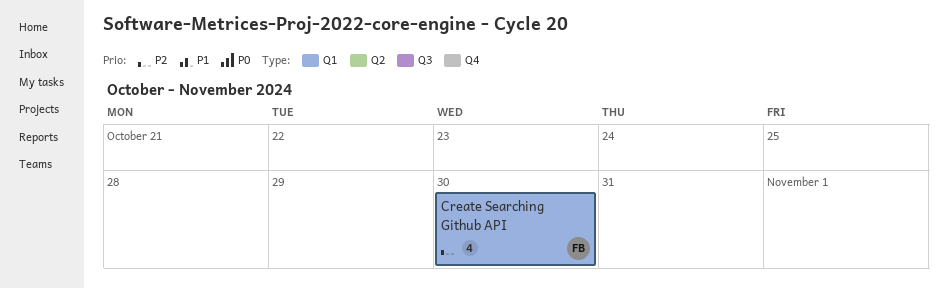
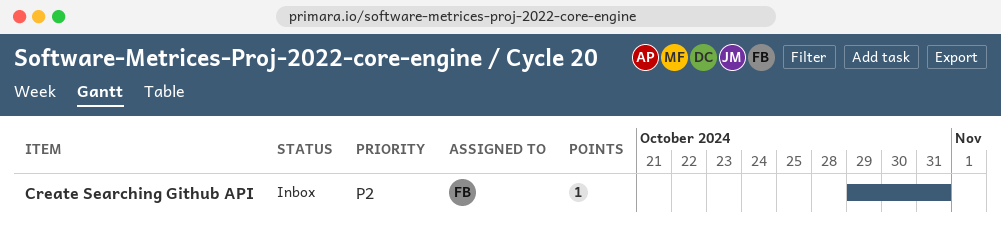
Create Searching Github API, estimate: 4 -> 1
Create Searching Github API, due: Oct 30 -> Oct 31

